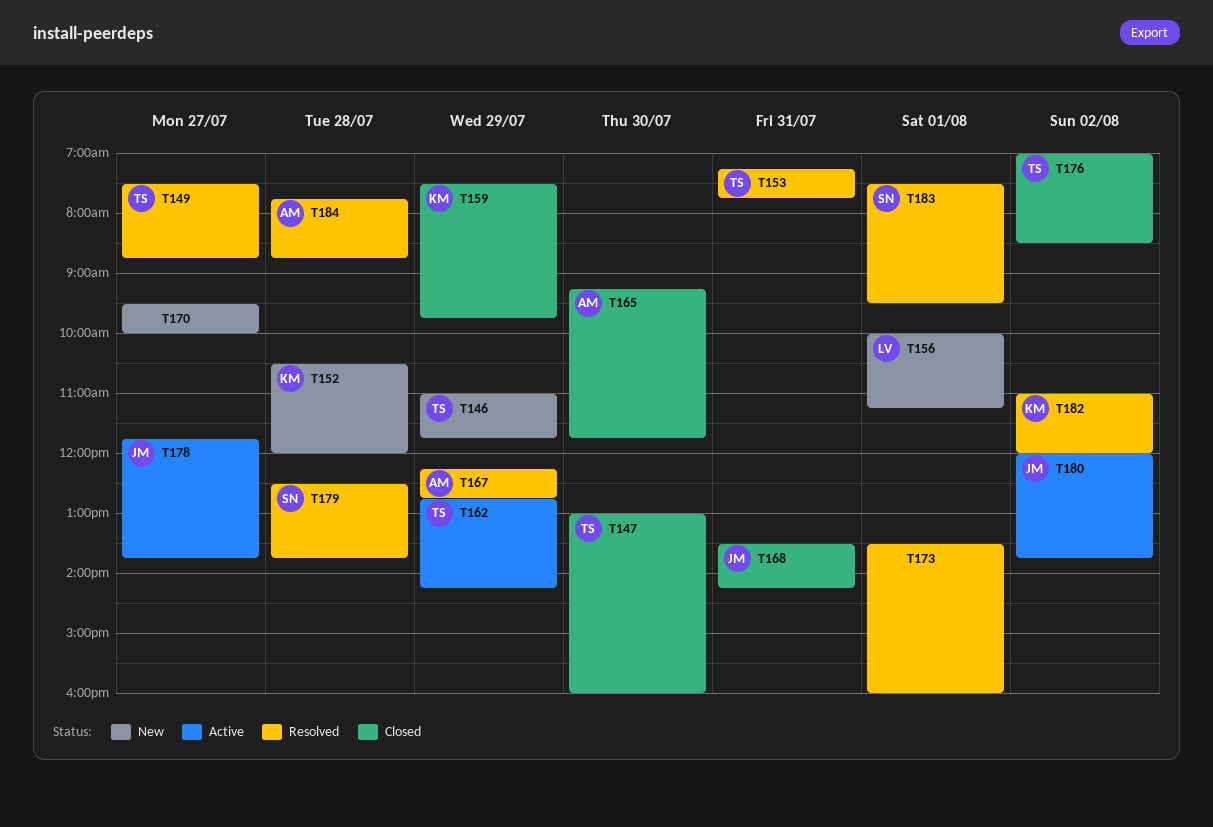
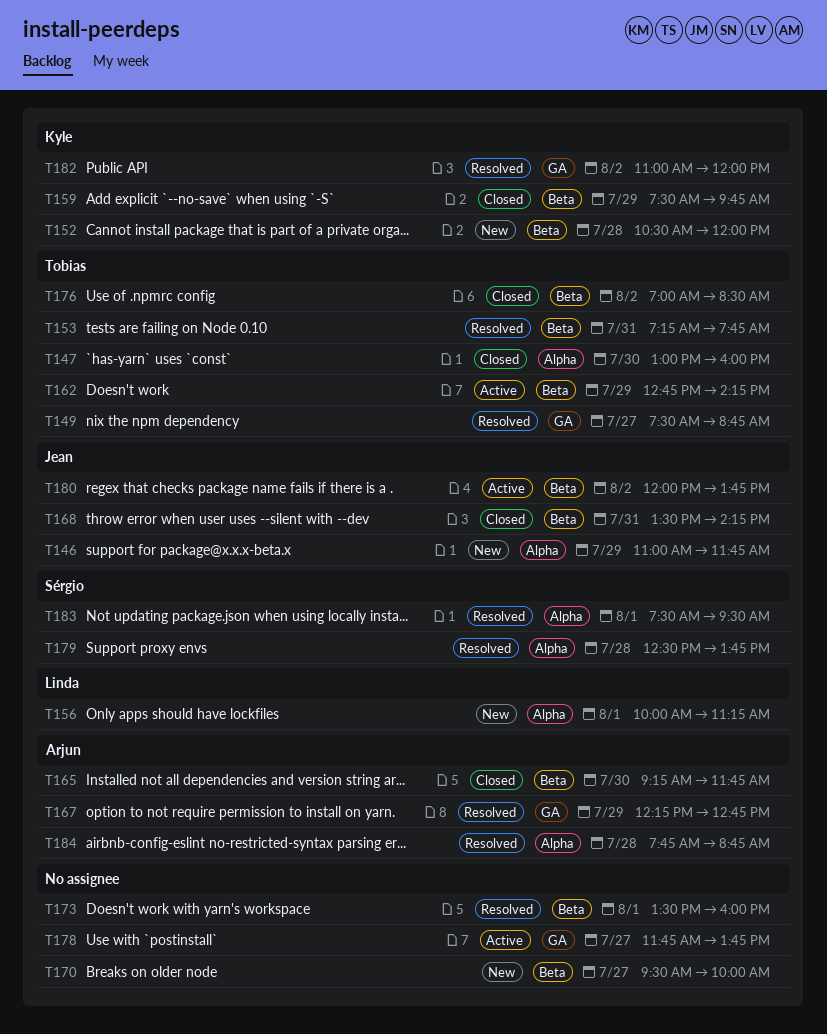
T146, owner: Tobias -> Jean
T178, owner: Jean -> none

